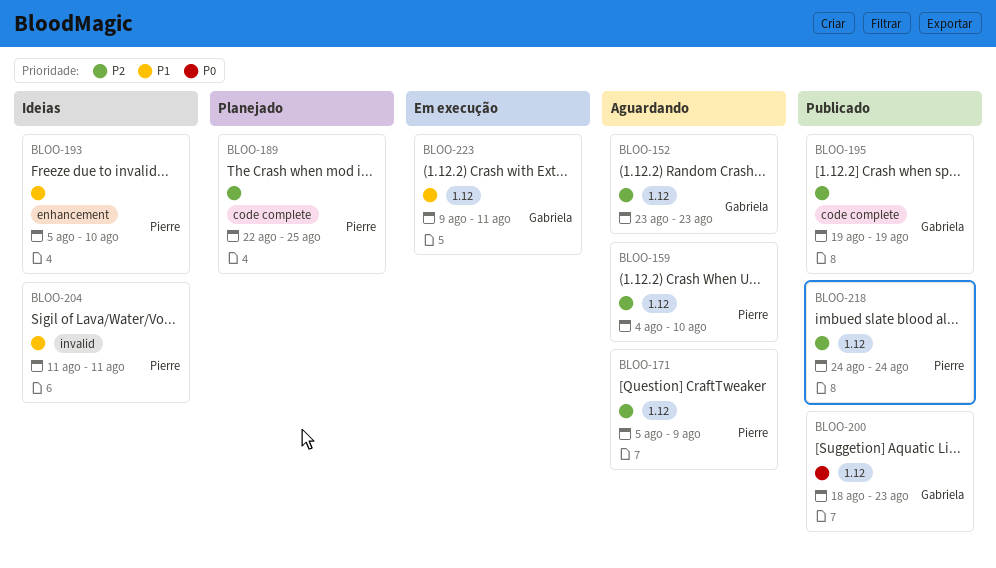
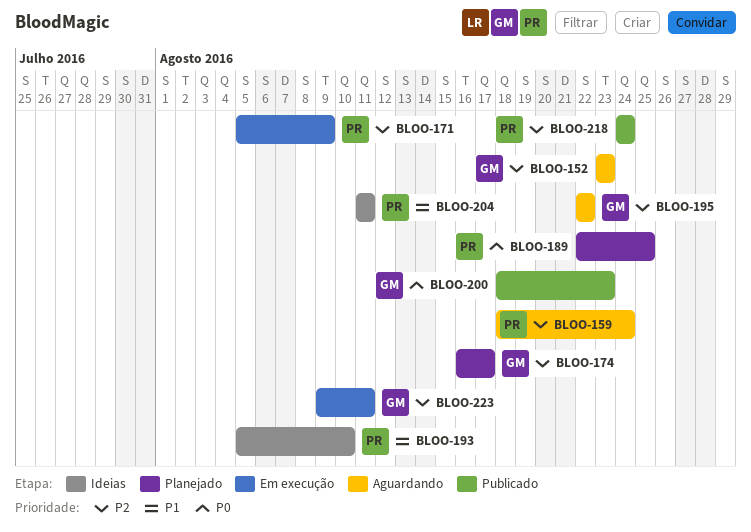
BLOO-159, start: Aug 4 -> Aug 18
BLOO-159, due: Aug 10 -> Aug 24
BLOO-171, status: Aguardando -> Em execução
BLOO-174: none -> present
BLOO-189, priority: P2 -> P0
BLOO-195, status: Publicado -> Aguardando
BLOO-195, start: Aug 19 -> Aug 22
BLOO-195, due: Aug 19 -> Aug 22
BLOO-223, priority: P1 -> P2

